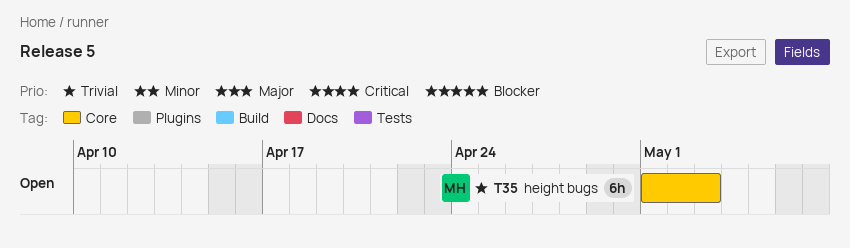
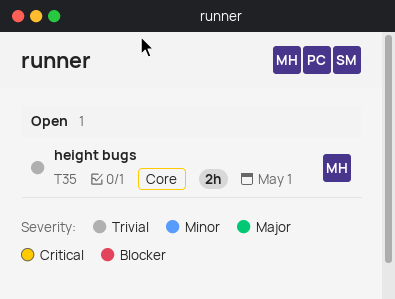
T35, estimate: 6h -> 2h
T35, due: May 3 -> May 1

